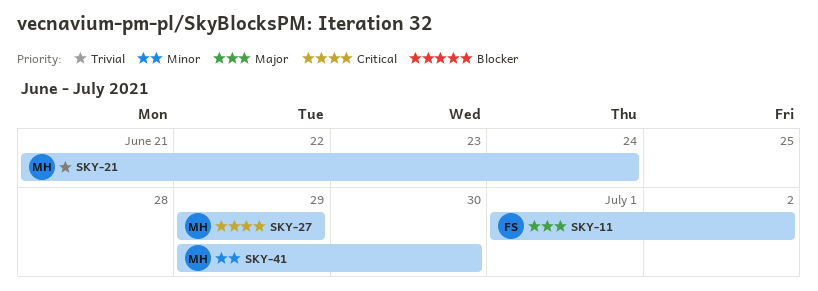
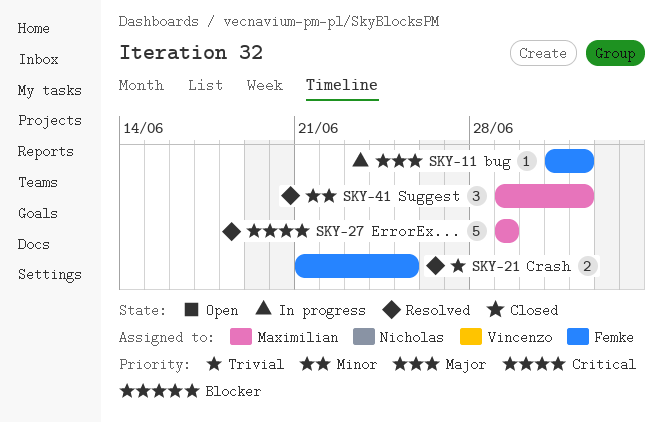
SKY-21, owner: Maximilian -> Femke
SKY-21, due: Jun 24 -> Jun 25
SKY-41, due: Jun 30 -> Jul 2

